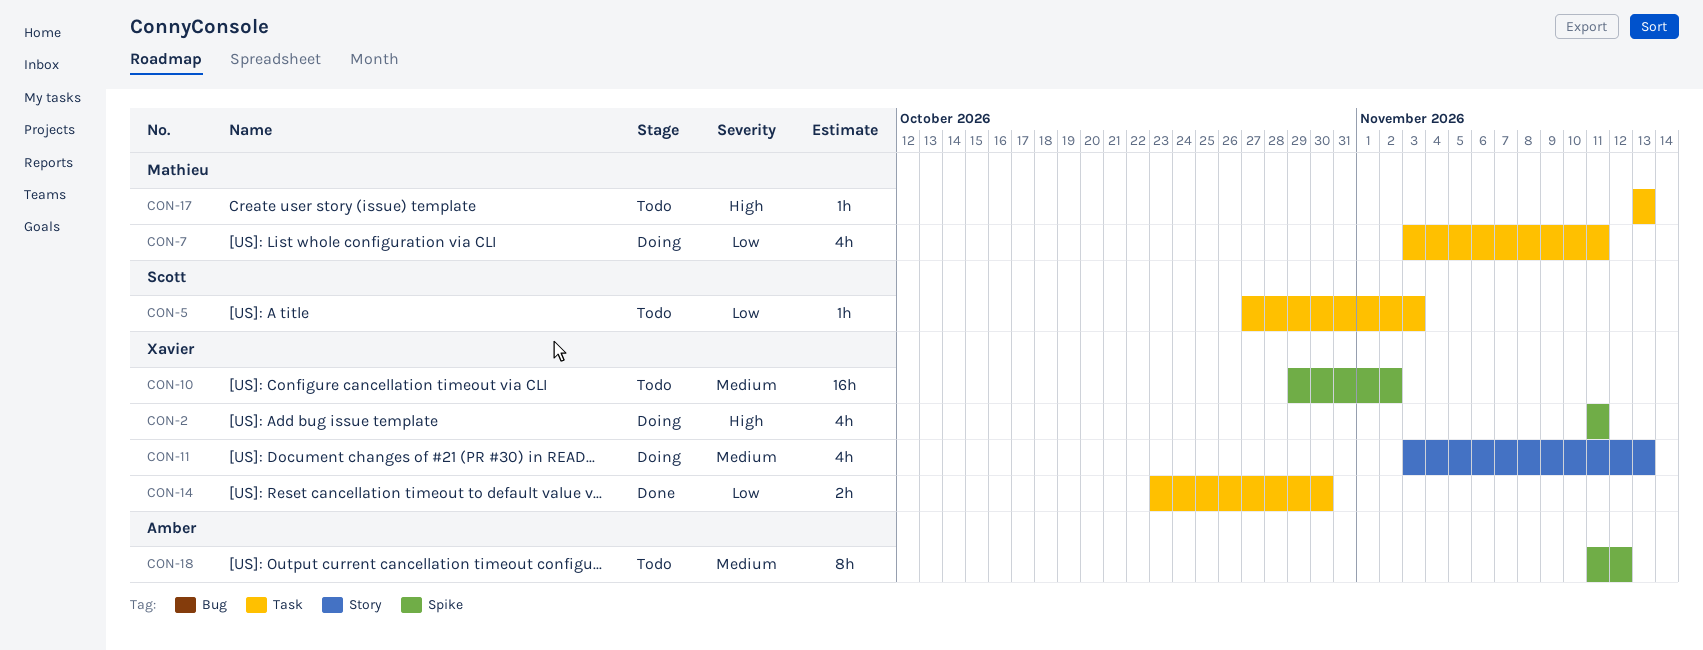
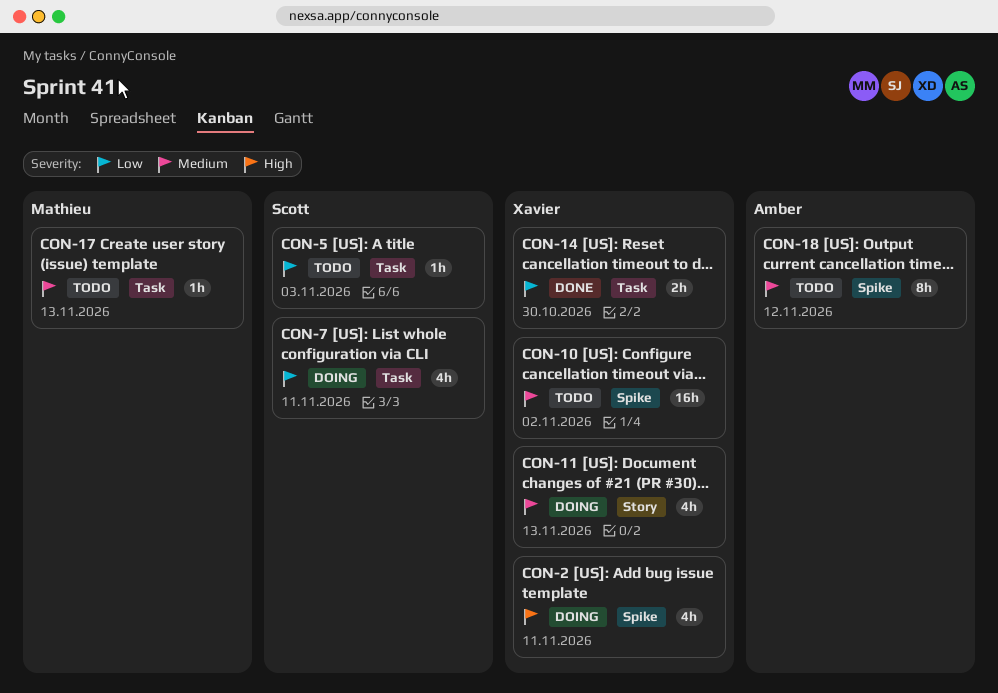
CON-7, owner: Mathieu -> Scott
CON-17, priority: High -> Medium

